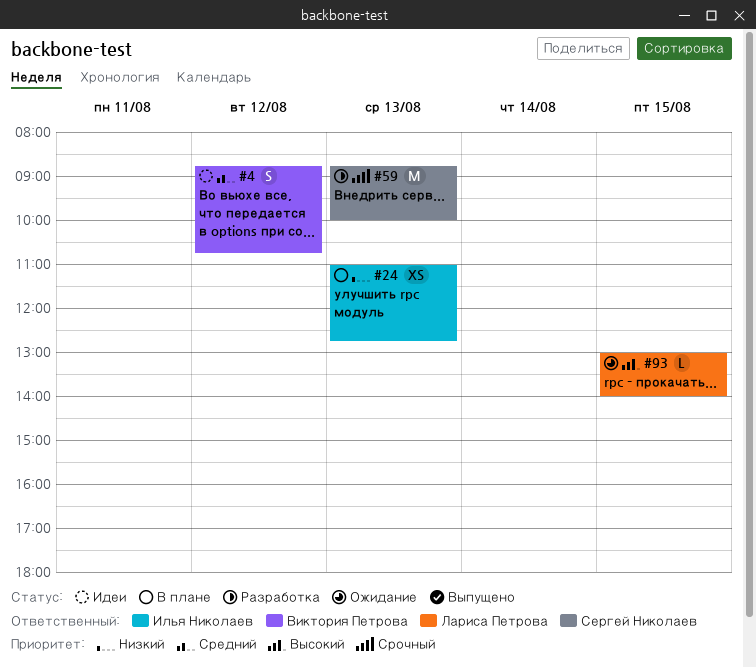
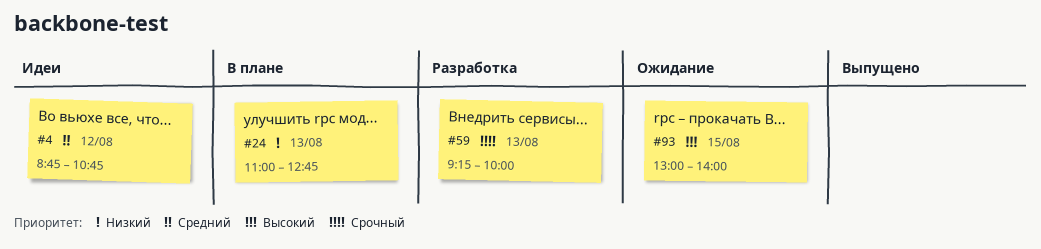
#59, begins: 08:45 -> 09:15

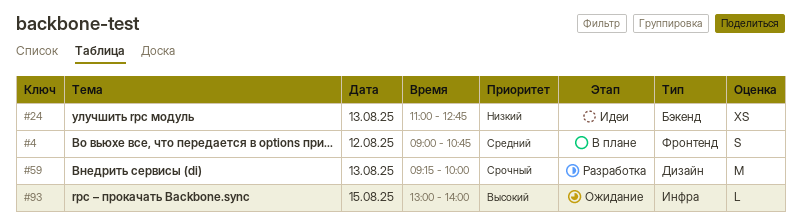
#4, status: Идеи -> В плане
#4, begins: 08:45 -> 09:00
#24, status: В плане -> Идеи

